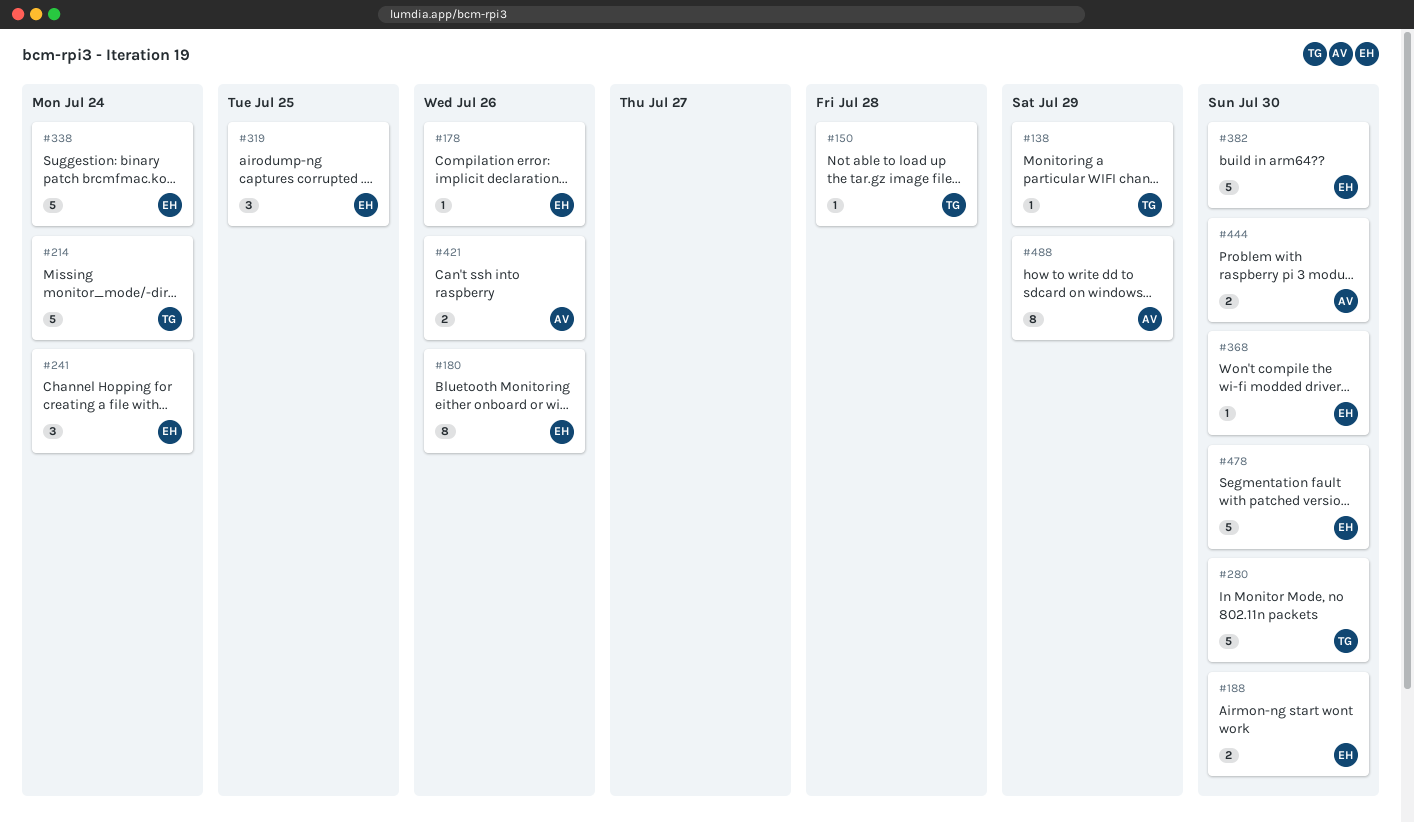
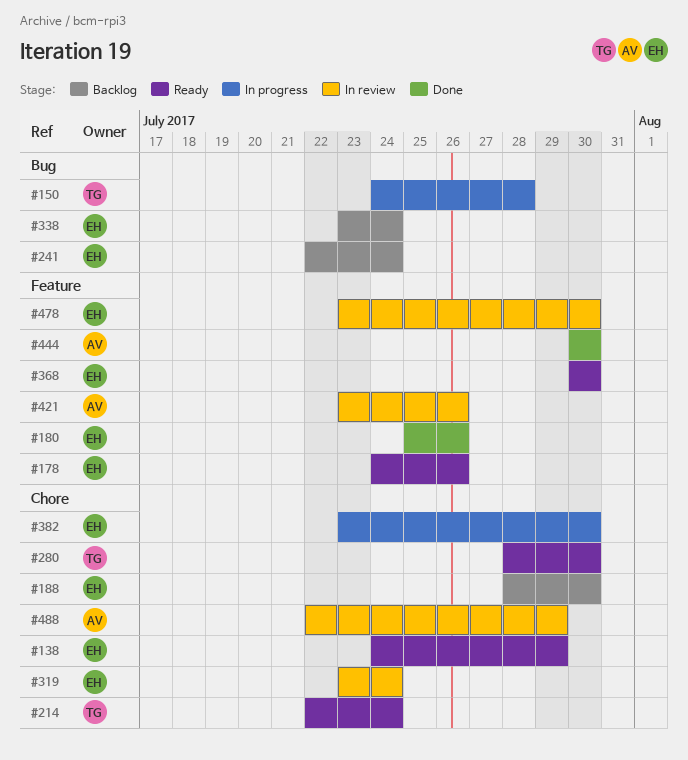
#138, owner: TG -> EH
#319, due: Jul 25 -> Jul 24

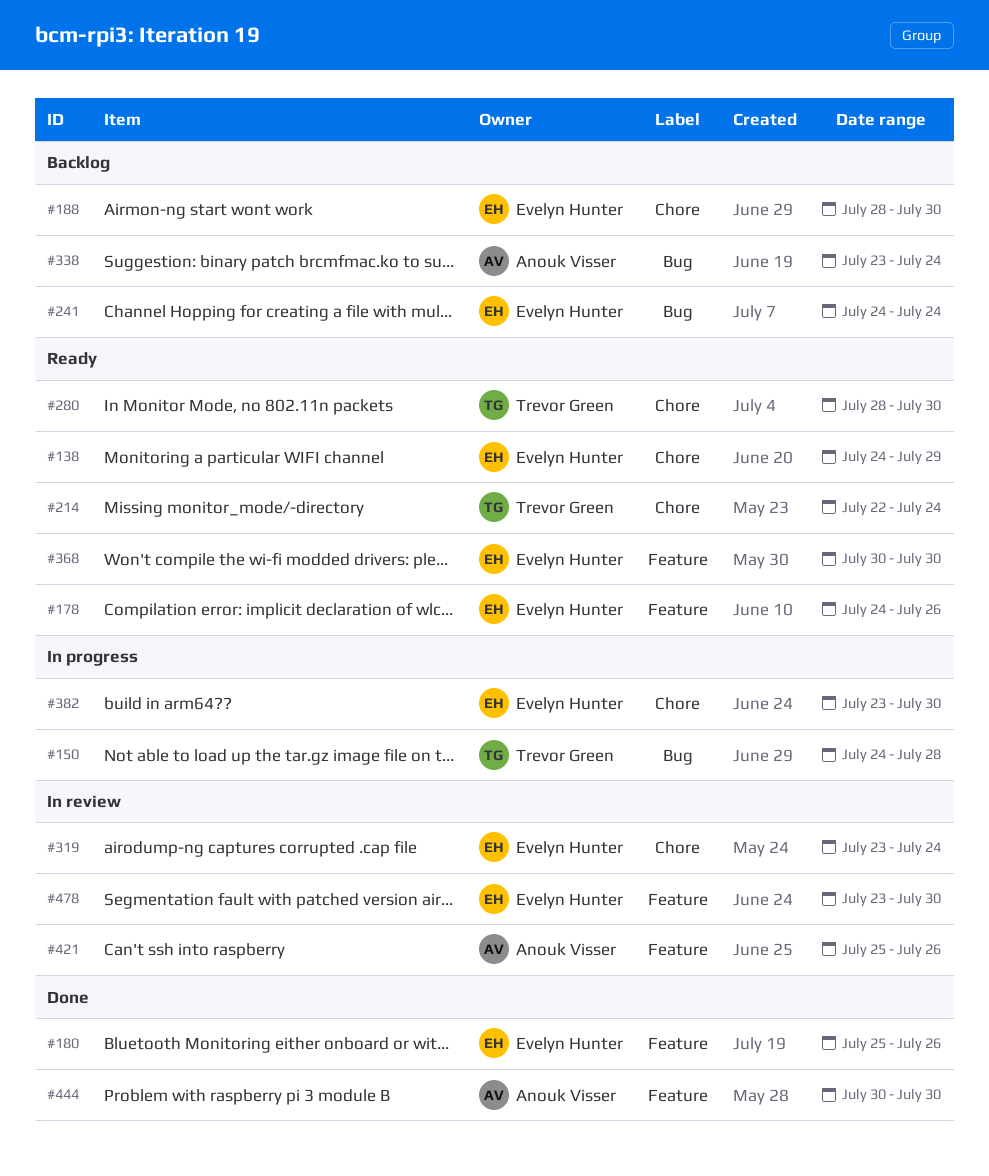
#241, start: Jul 22 -> Jul 24
#338, owner: Evelyn Hunter -> Anouk Visser
#421, start: Jul 23 -> Jul 25
#488: present -> none

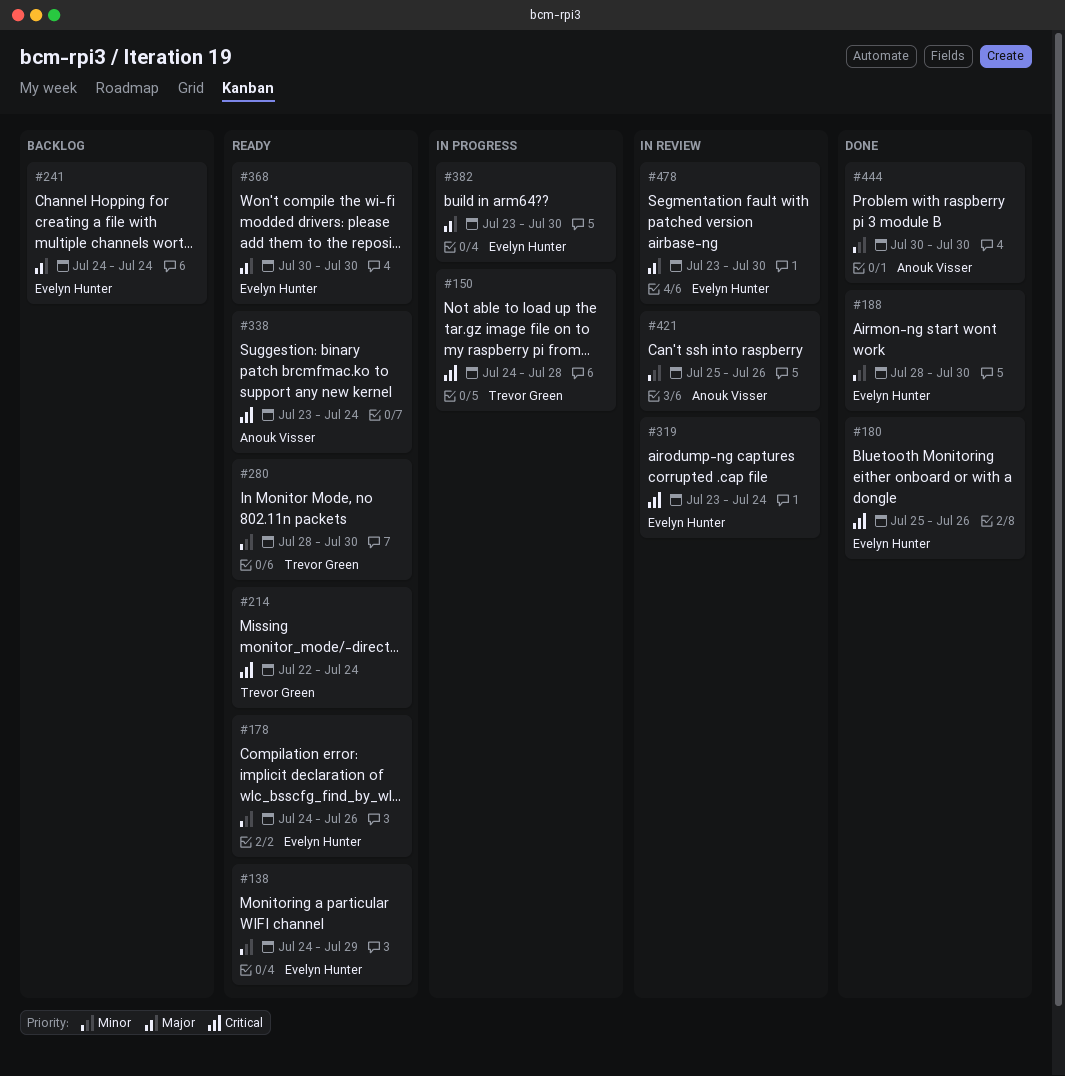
#188, status: Backlog -> Done
#338, status: Backlog -> Ready

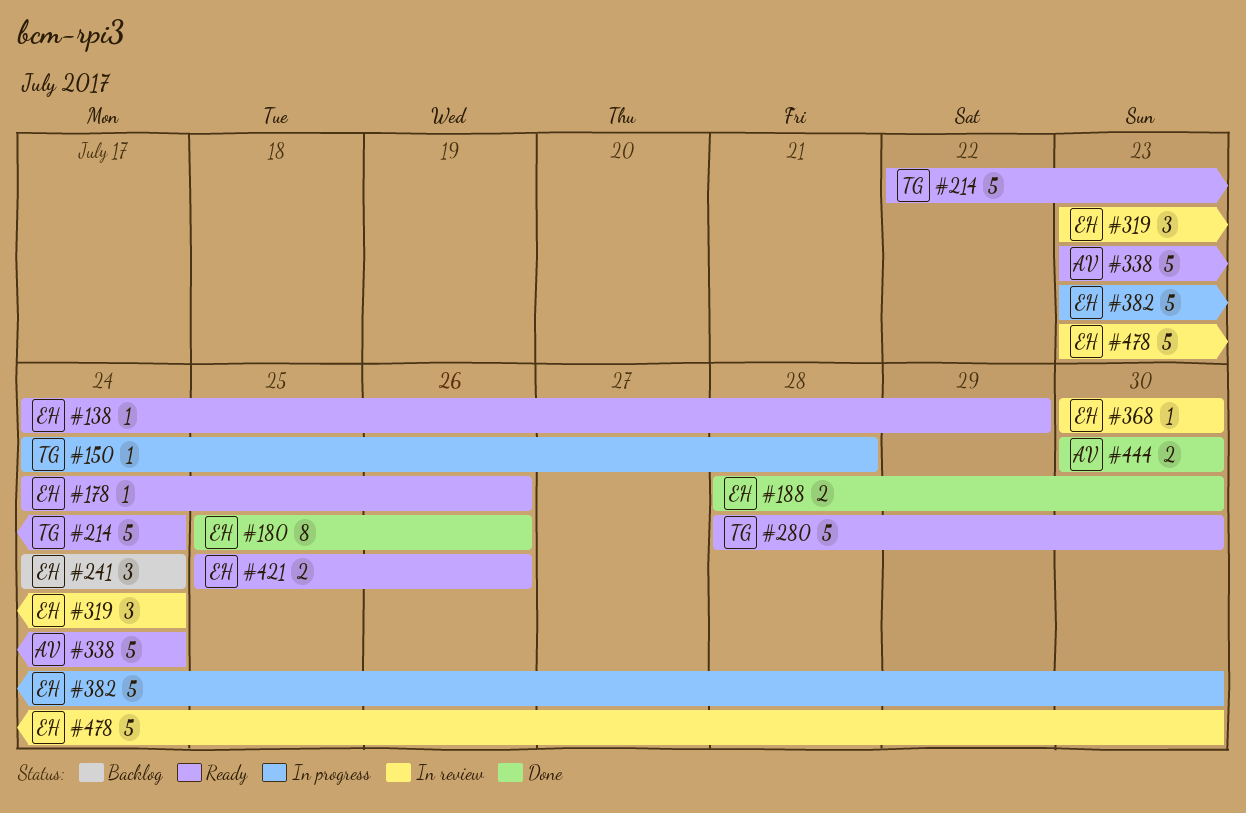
#368, status: Ready -> In review
#421, status: In review -> Ready
#421, owner: Anouk Visser -> Evelyn Hunter

